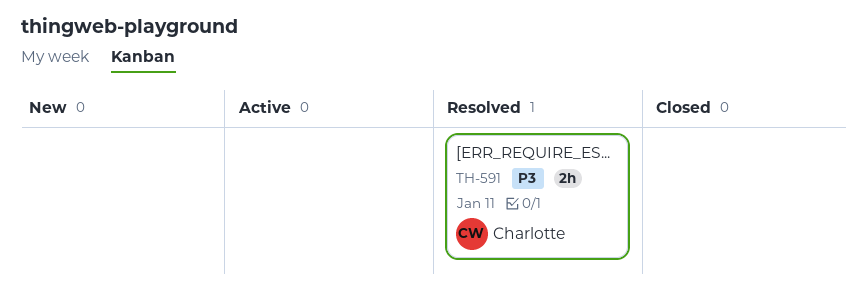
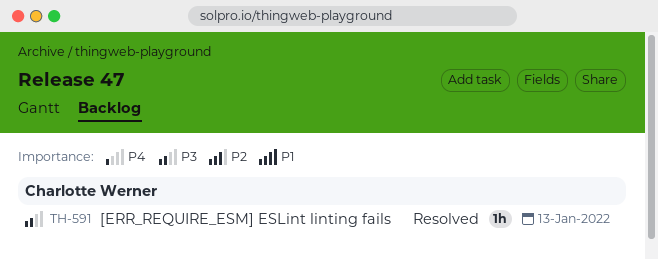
TH-591, estimate: 2h -> 1h
TH-591, due: Jan 11 -> Jan 13

